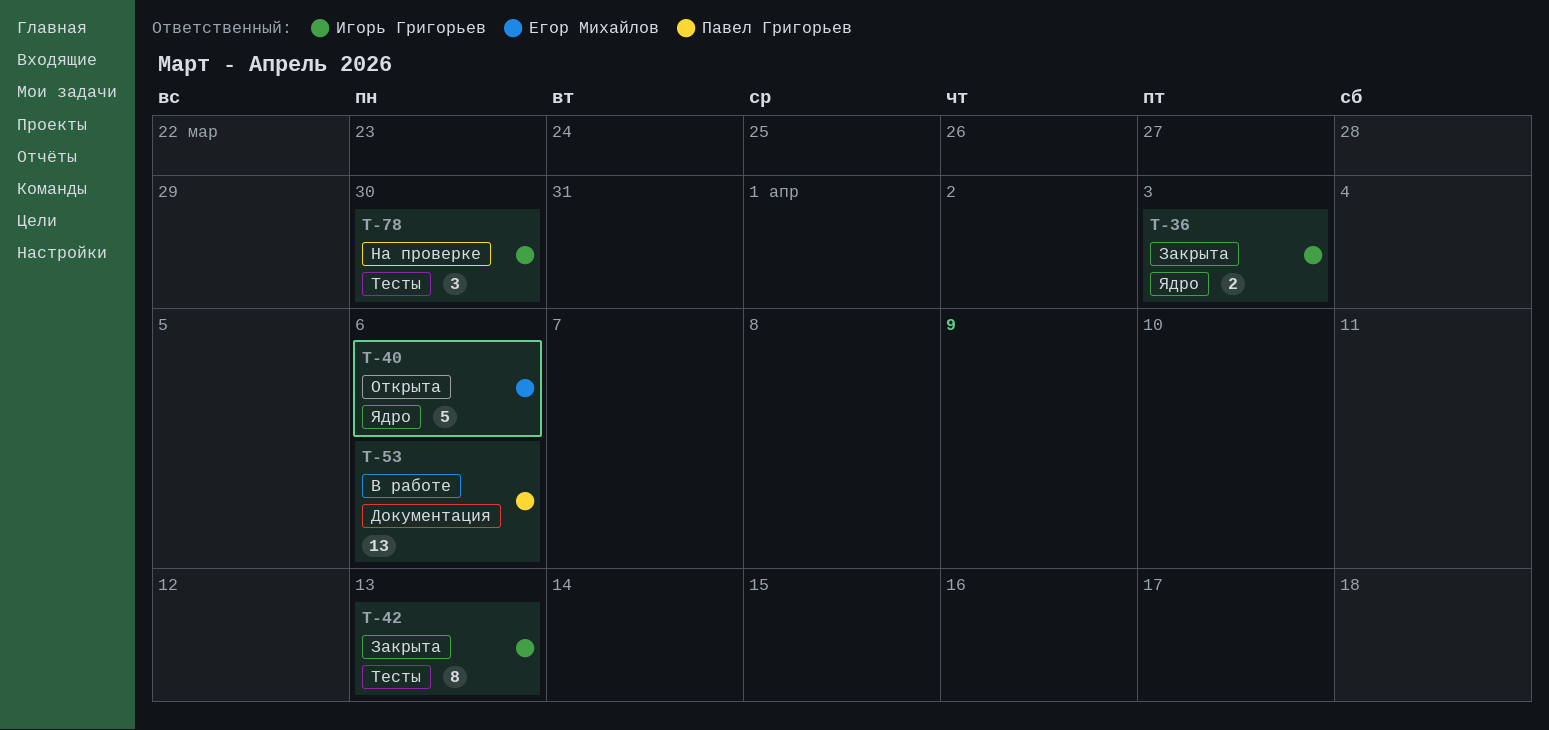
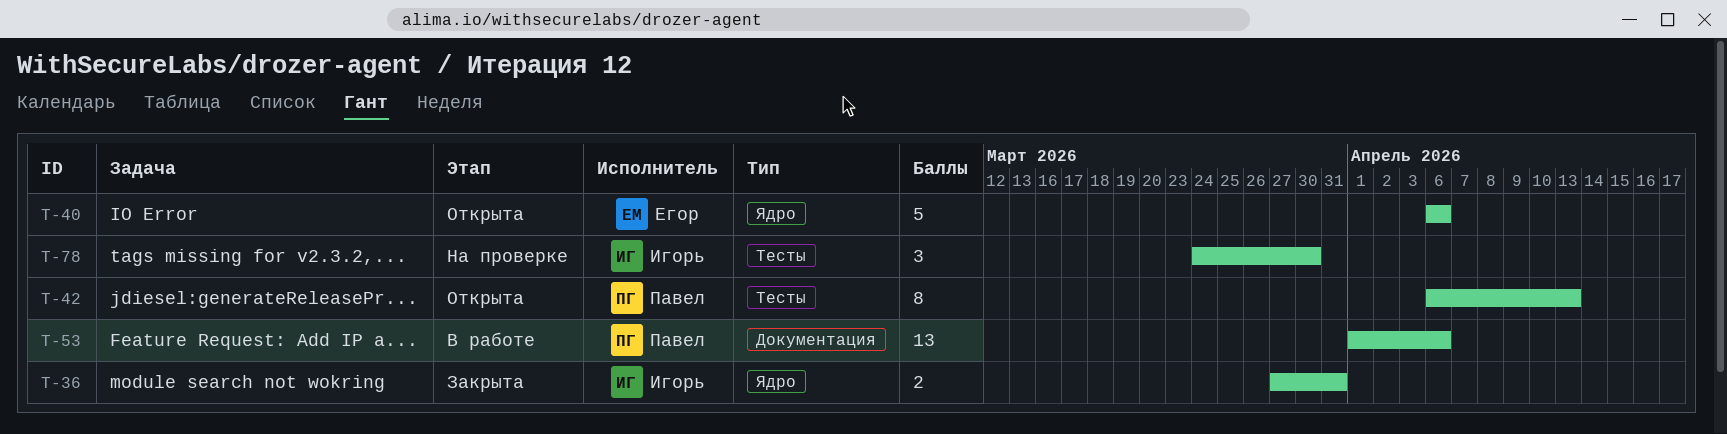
T-36, due: Apr 3 -> Mar 31
T-42, status: Закрыта -> Открыта
T-42, owner: Игорь Григорьев -> Павел Григорьев

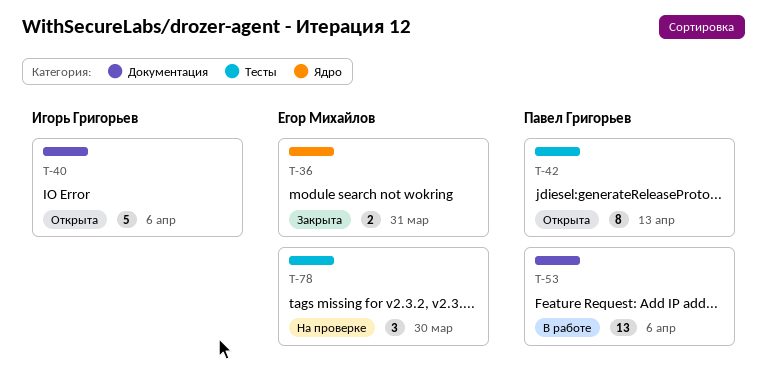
T-36, owner: Игорь Григорьев -> Егор Михайлов
T-40, owner: Егор Михайлов -> Игорь Григорьев
T-40, label: Ядро -> Документация
T-78, owner: Игорь Григорьев -> Егор Михайлов

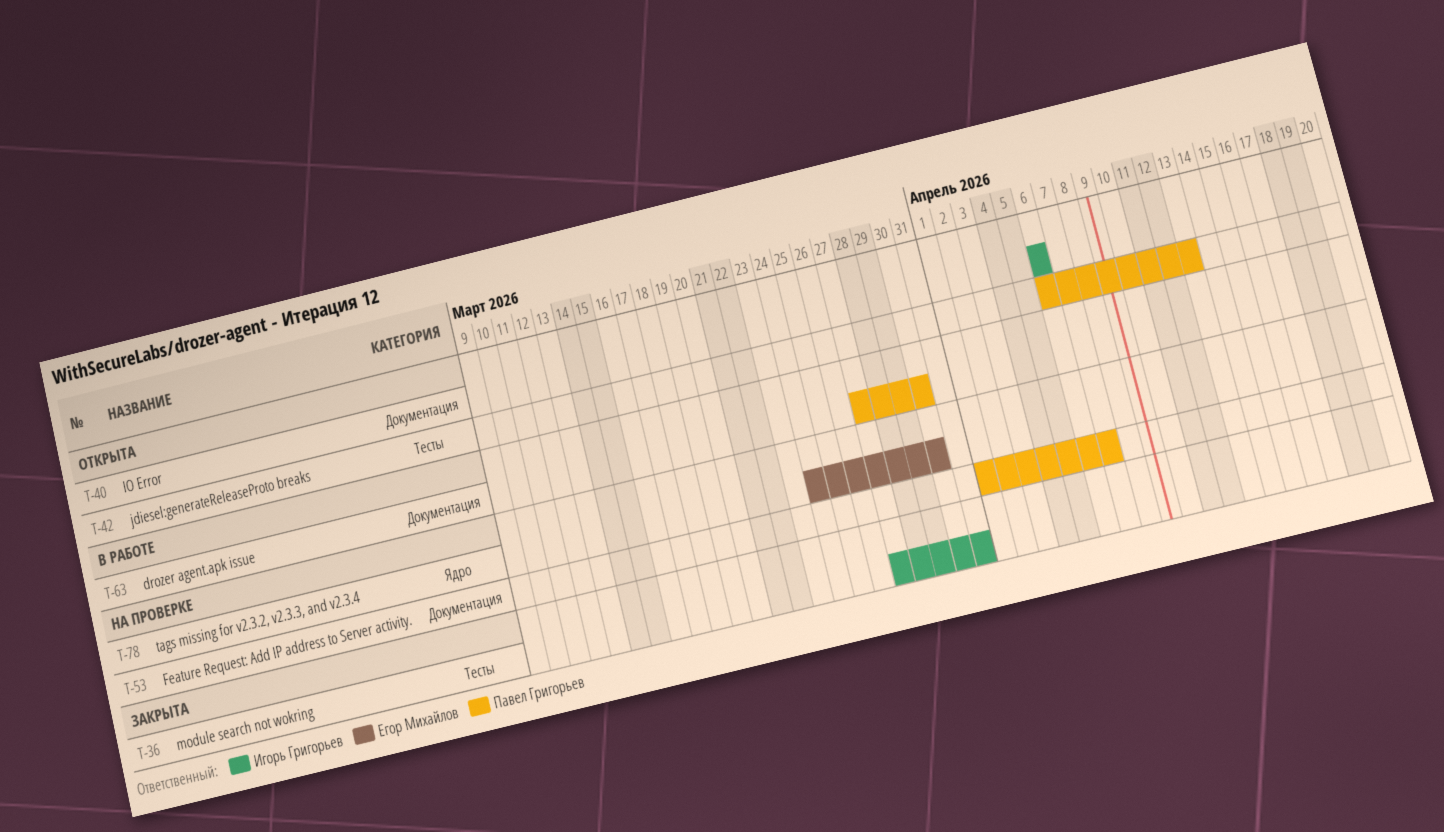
T-36, owner: Егор Михайлов -> Игорь Григорьев
T-36, label: Ядро -> Тесты
T-53, status: В работе -> На проверке
T-53, due: Apr 6 -> Apr 7
T-63: none -> present
T-78, label: Тесты -> Ядро

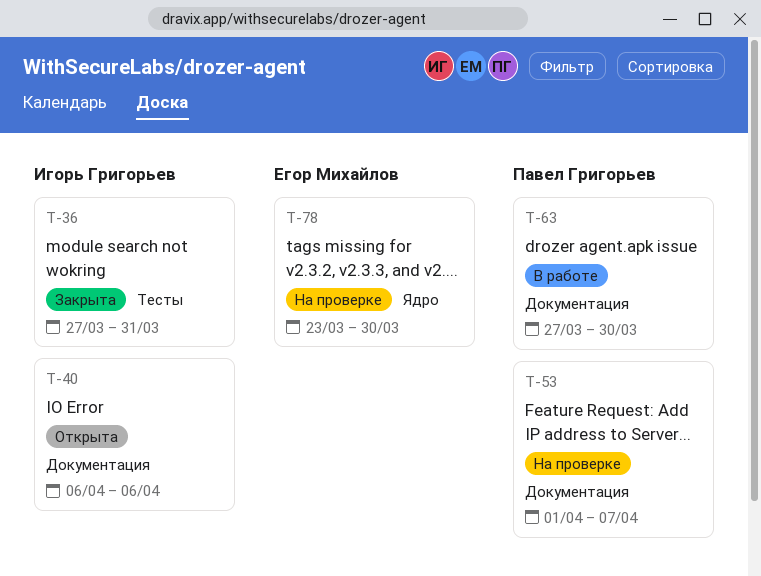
T-42: present -> none
T-78, start: Mar 24 -> Mar 23

